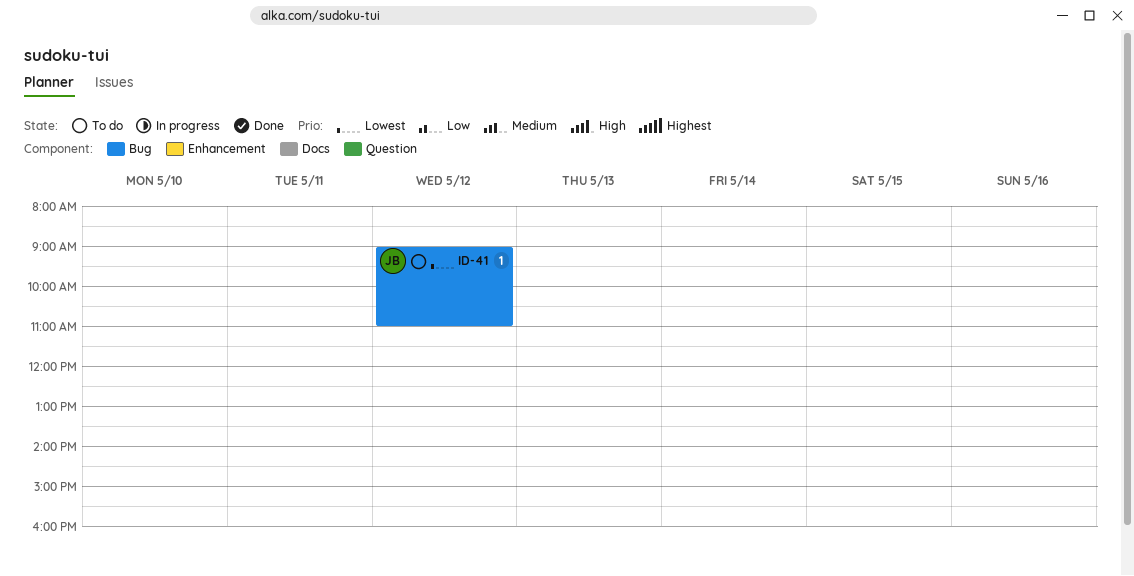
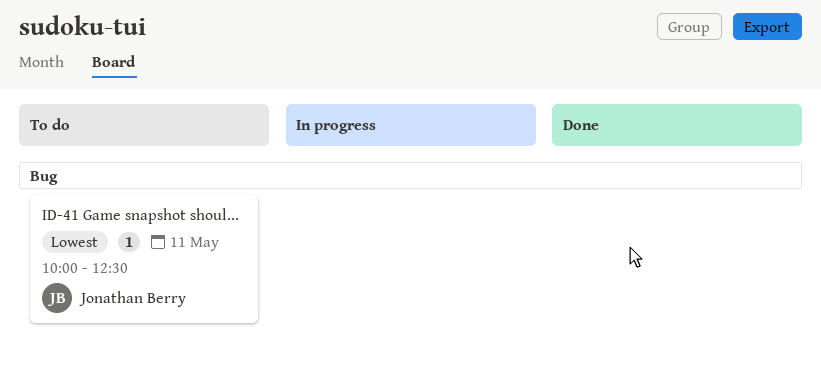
ID-41, day: May 12 -> May 11
ID-41, begins: 09:00 -> 10:00
ID-41, ends: 11:00 -> 12:30

